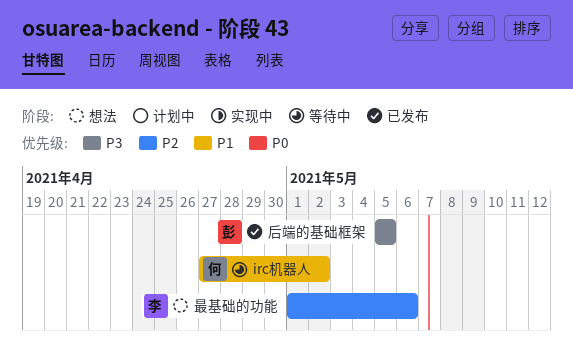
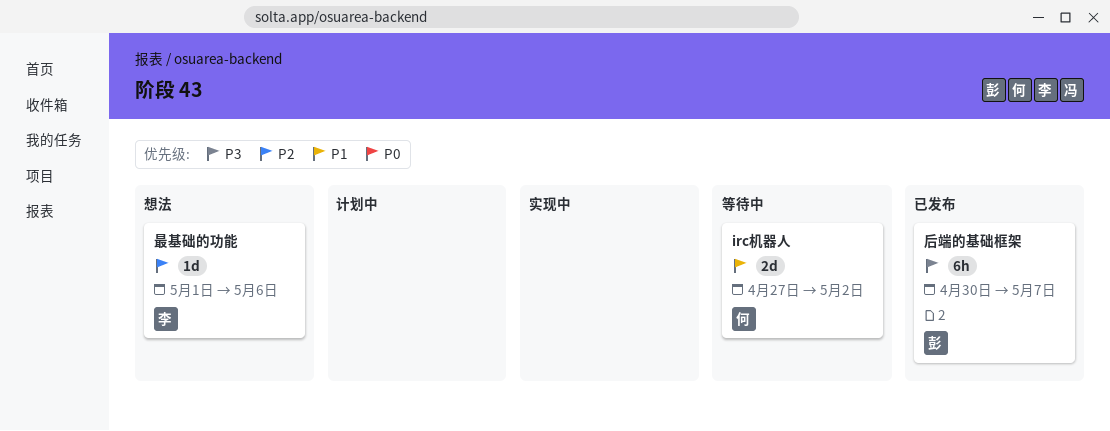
后端的基础框架, start: May 5 -> Apr 30
后端的基础框架, due: May 5 -> May 7

